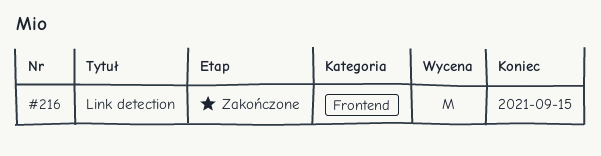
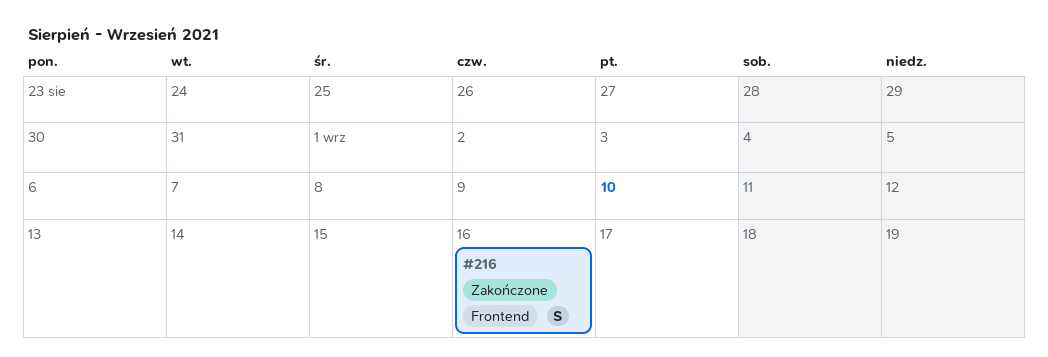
#216, estimate: M -> S
#216, due: Sep 15 -> Sep 16

